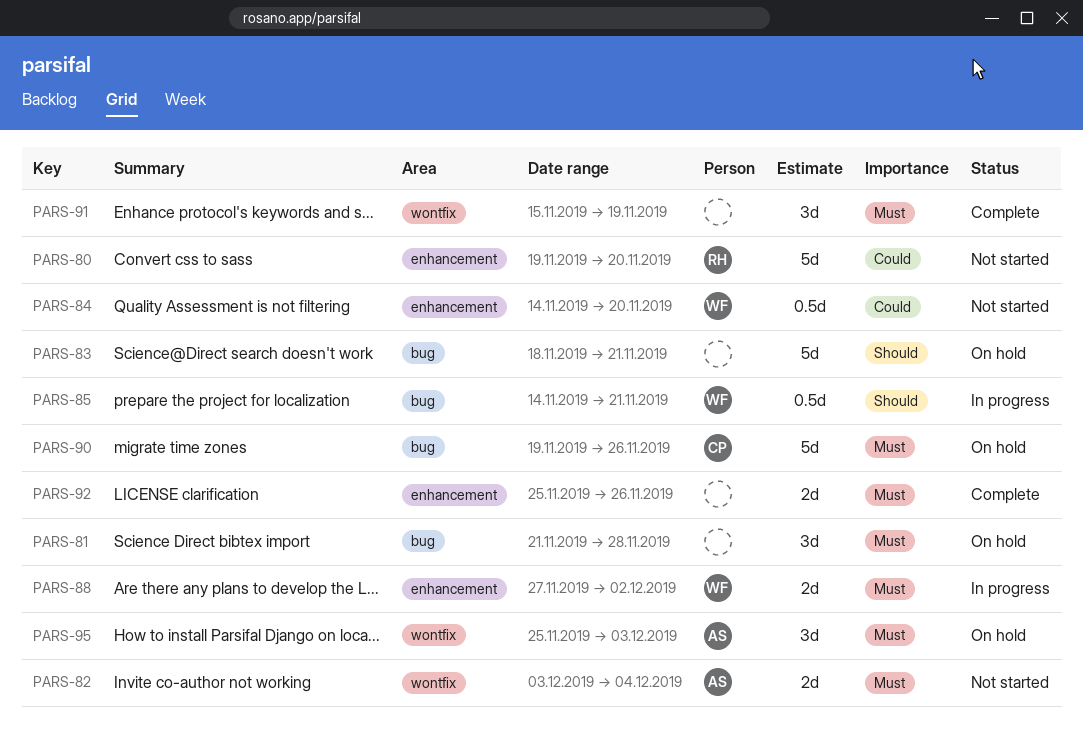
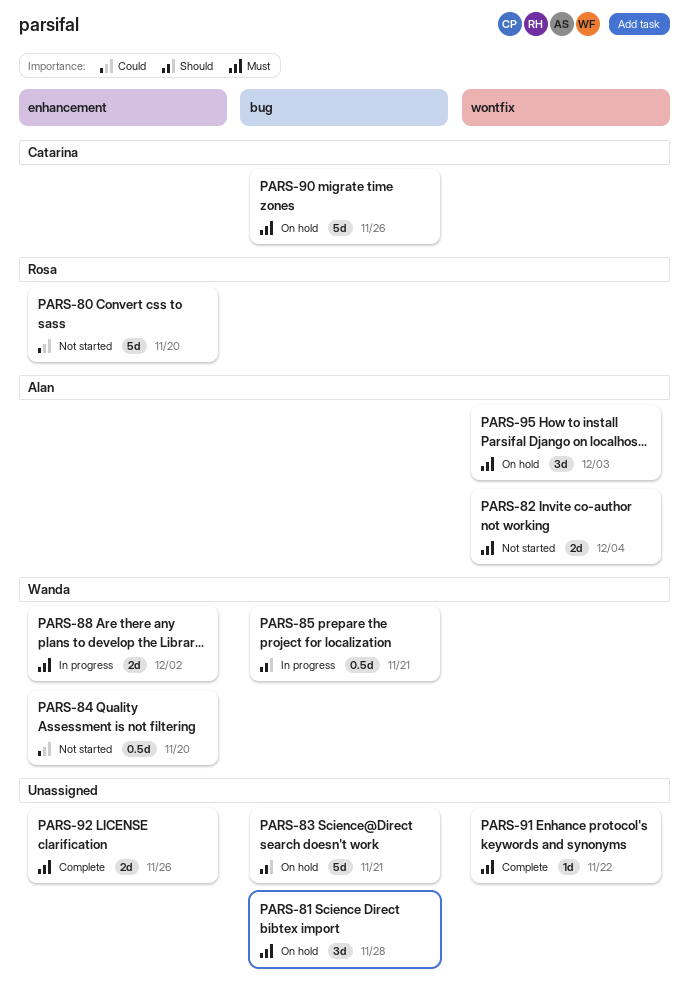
PARS-91, estimate: 3d -> 1d
PARS-91, due: Nov 19 -> Nov 22

